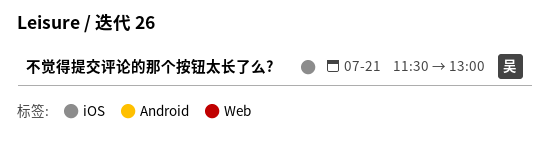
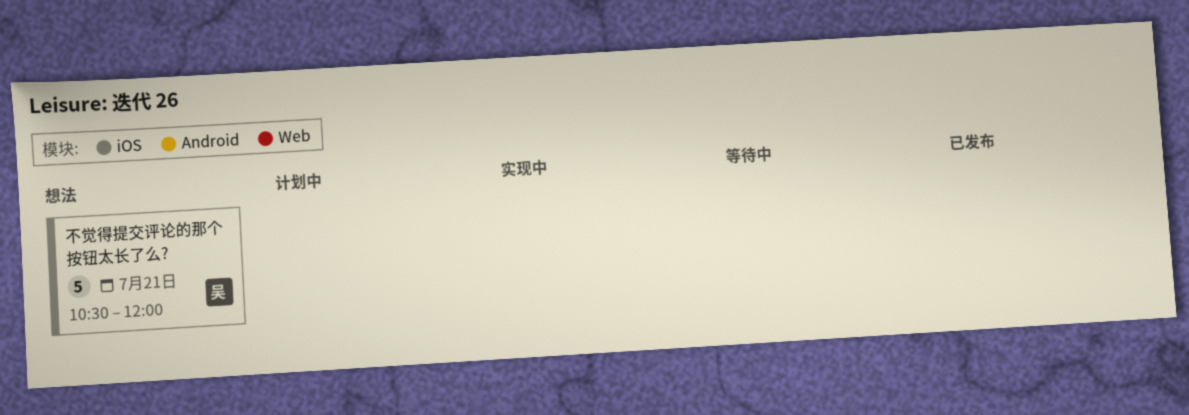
不觉得提交评论的那个按钮太长了么?, begins: 11:30 -> 10:30
不觉得提交评论的那个按钮太长了么?, ends: 13:00 -> 12:00

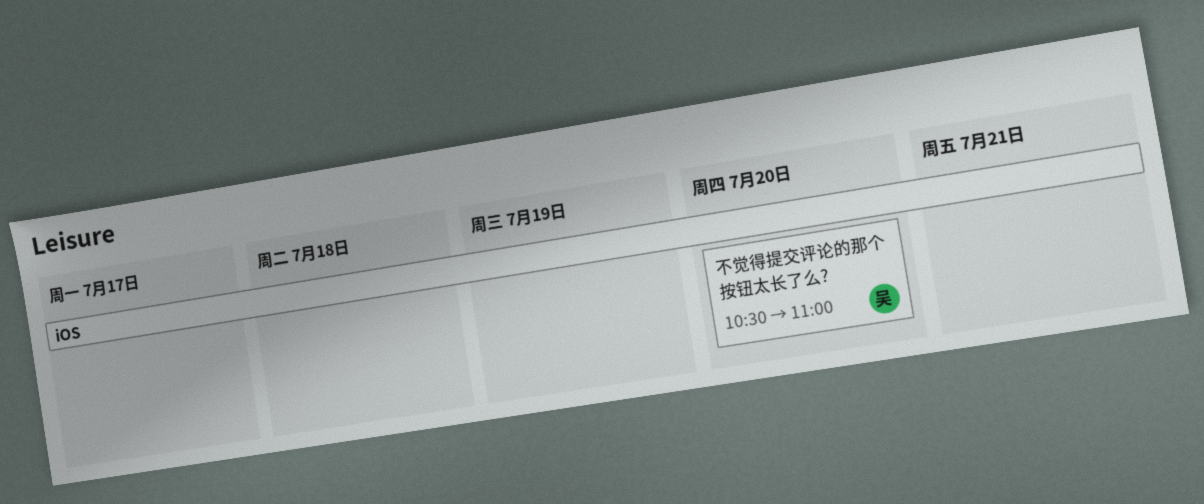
不觉得提交评论的那个按钮太长了么?, day: Jul 21 -> Jul 20
不觉得提交评论的那个按钮太长了么?, ends: 12:00 -> 11:00

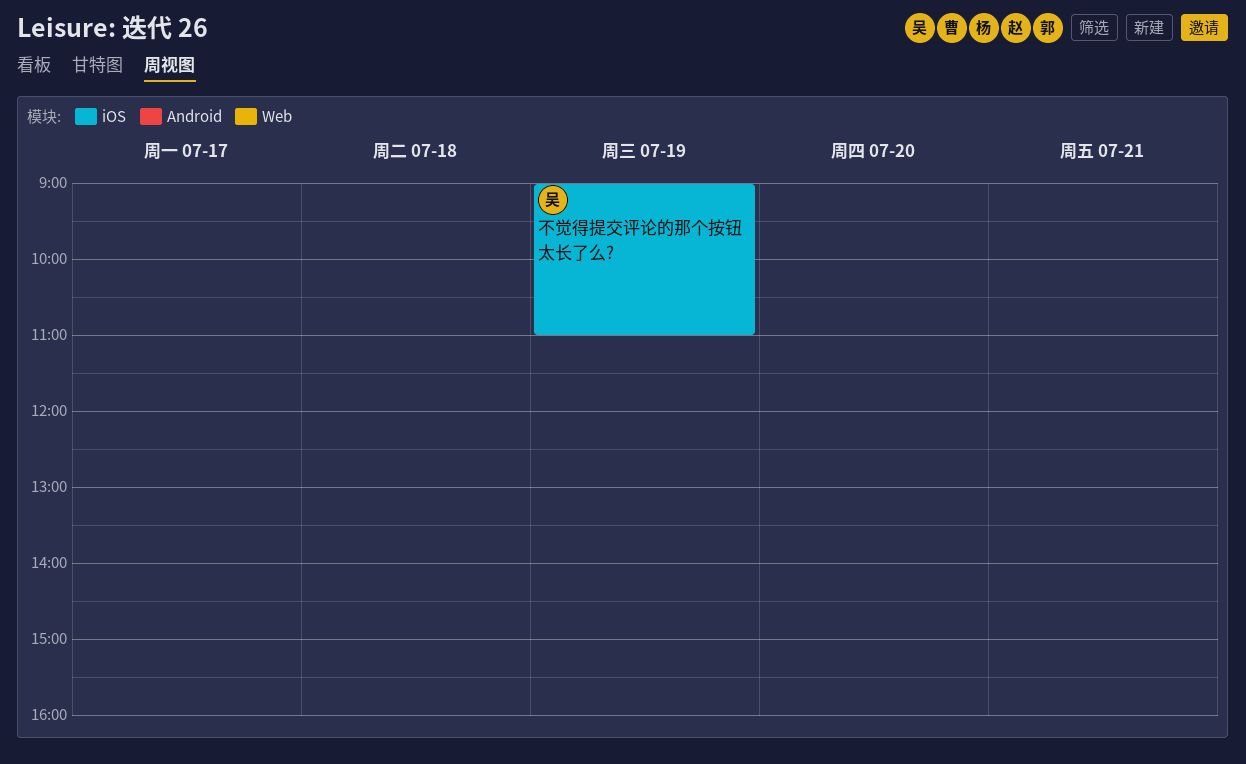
不觉得提交评论的那个按钮太长了么?, day: Jul 20 -> Jul 19
不觉得提交评论的那个按钮太长了么?, begins: 10:30 -> 09:00

